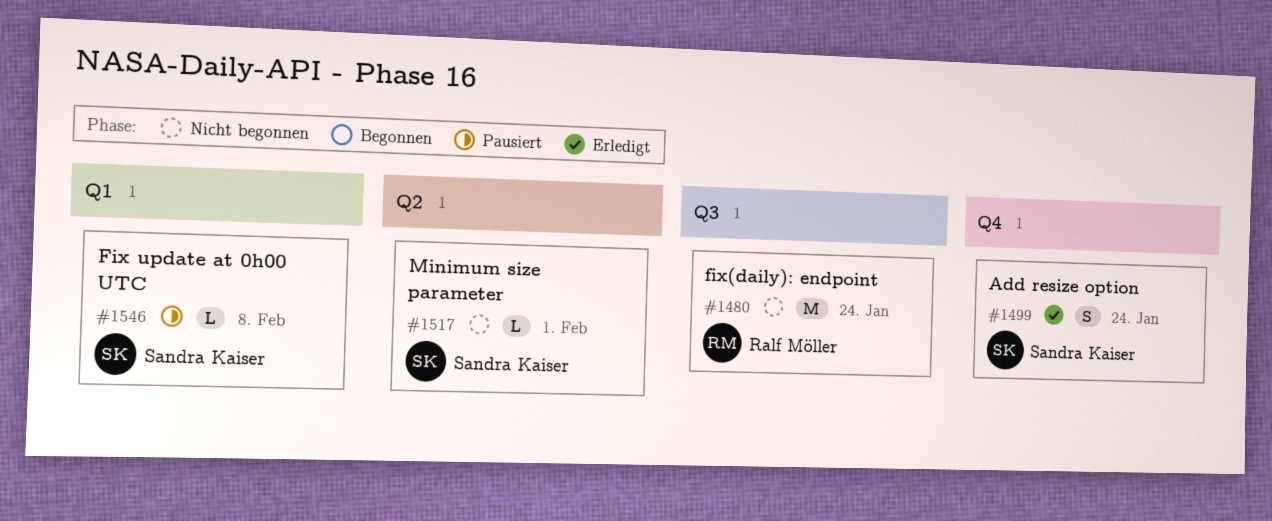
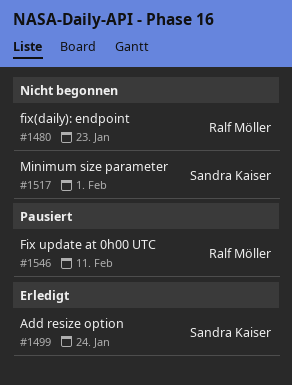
#1480, due: Jan 24 -> Jan 23
#1546, owner: Sandra Kaiser -> Ralf Möller
#1546, due: Feb 8 -> Feb 11

